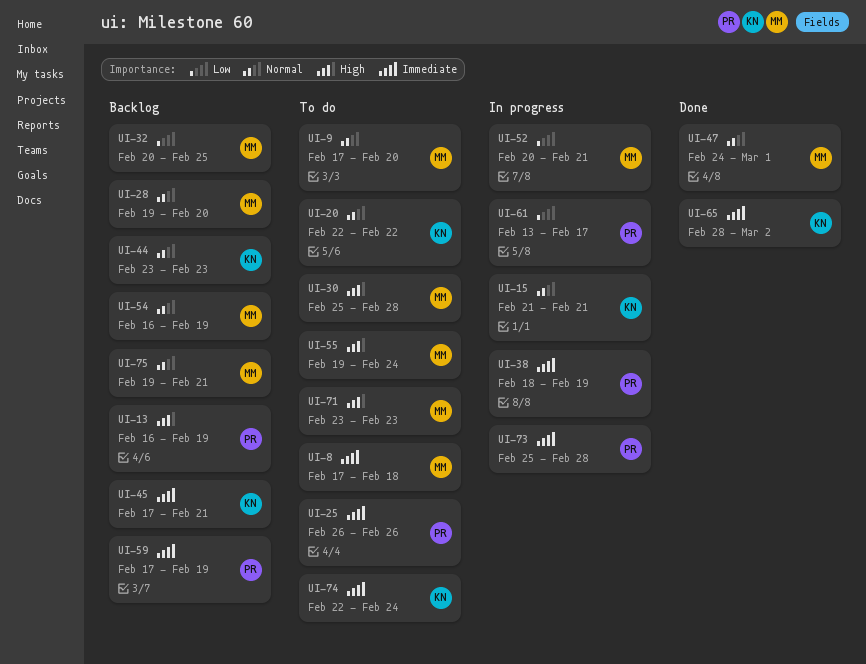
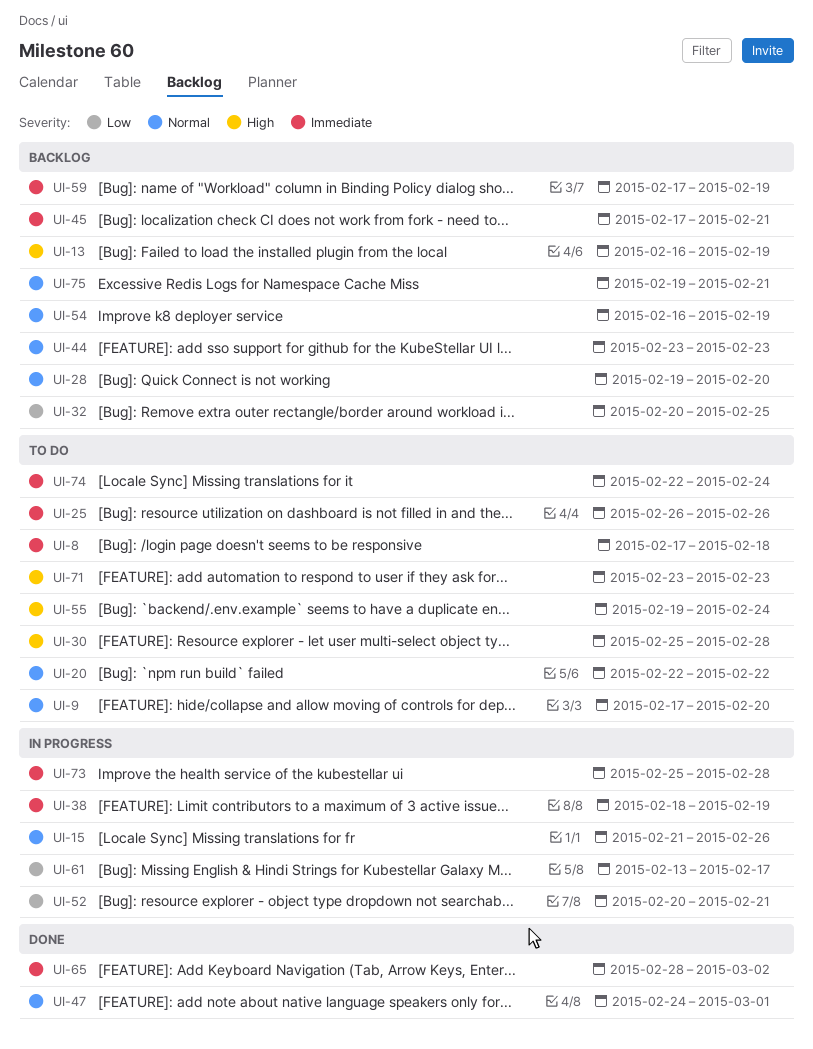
UI-15, due: Feb 21 -> Feb 26

